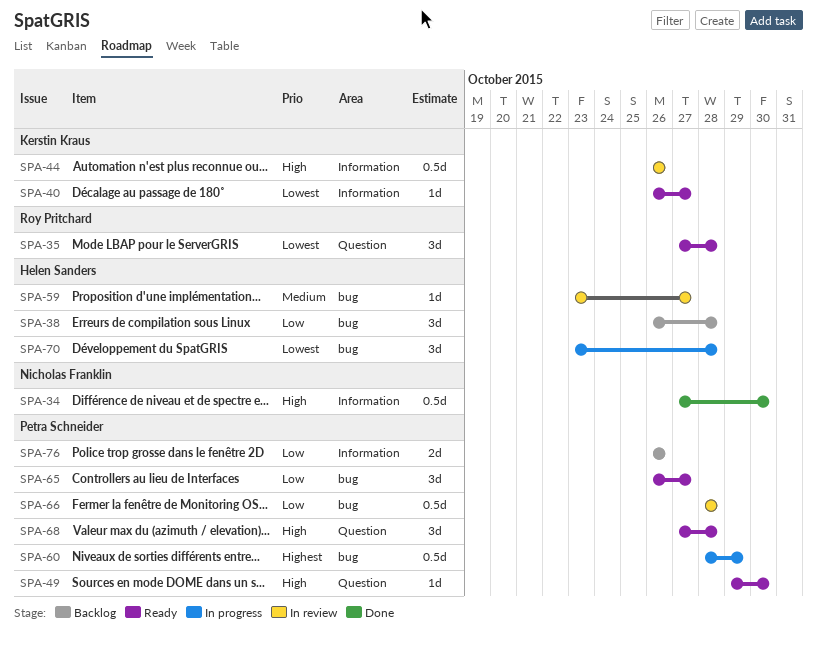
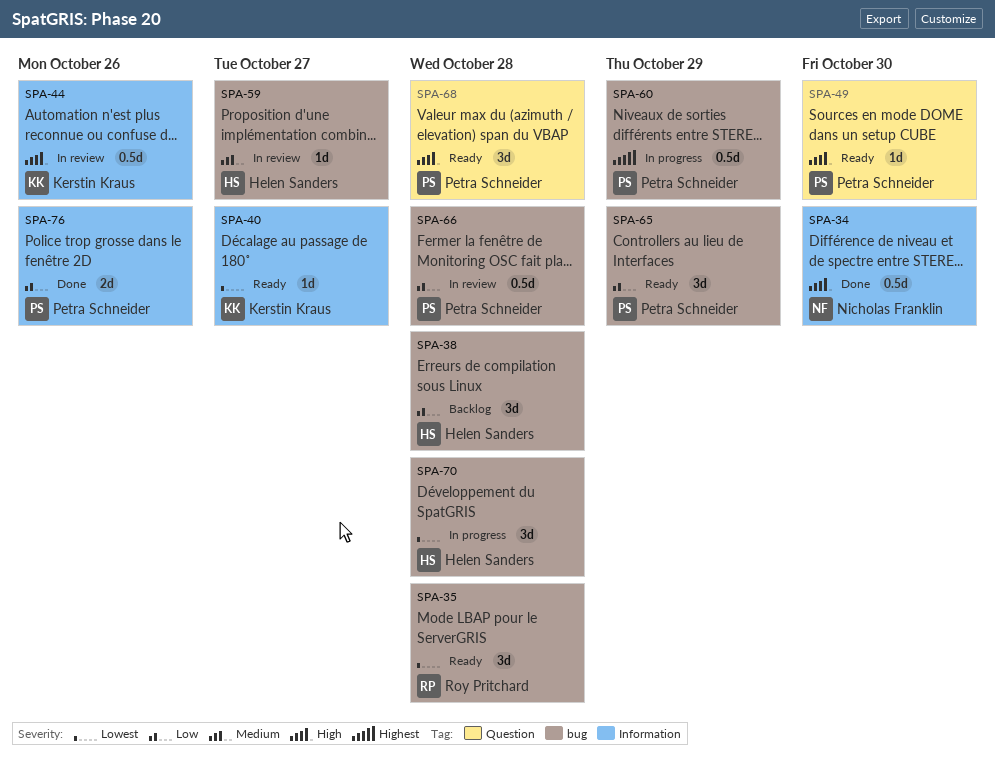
SPA-35, label: Question -> bug
SPA-65, due: Oct 27 -> Oct 29
SPA-76, status: Backlog -> Done

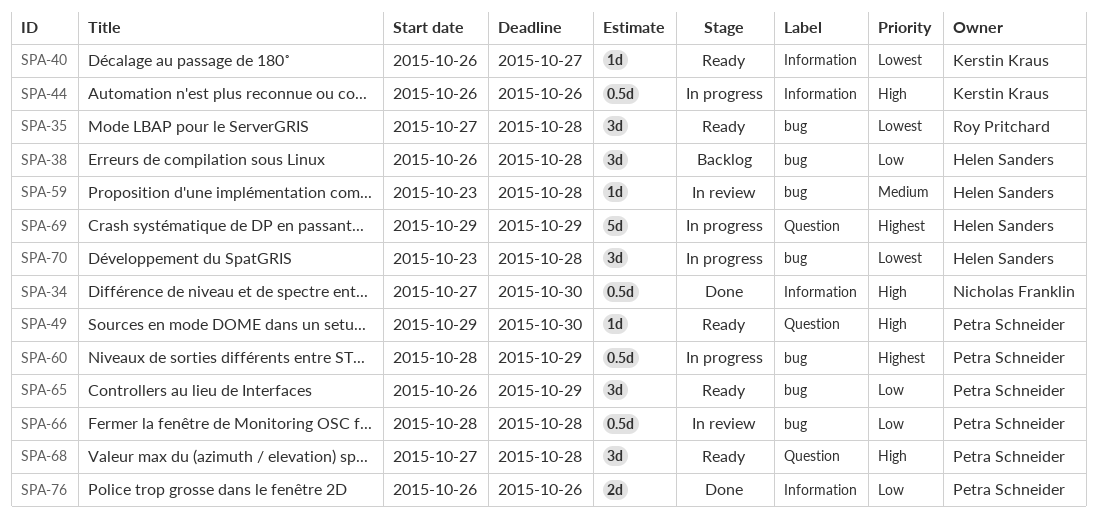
SPA-44, status: In review -> In progress
SPA-59, due: Oct 27 -> Oct 28
SPA-69: none -> present

